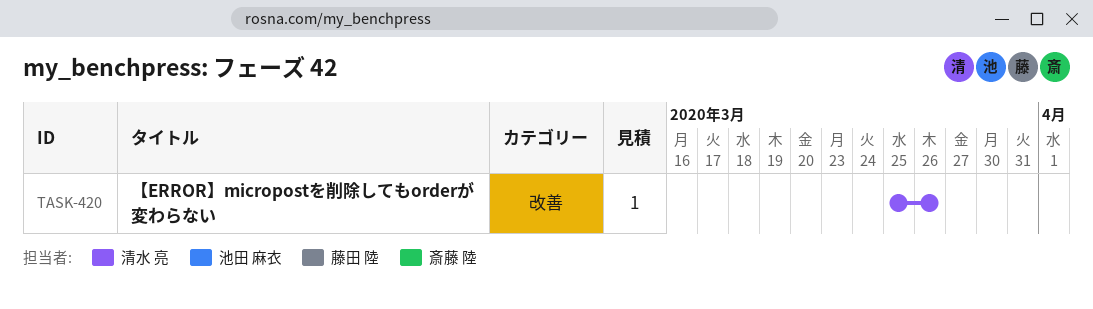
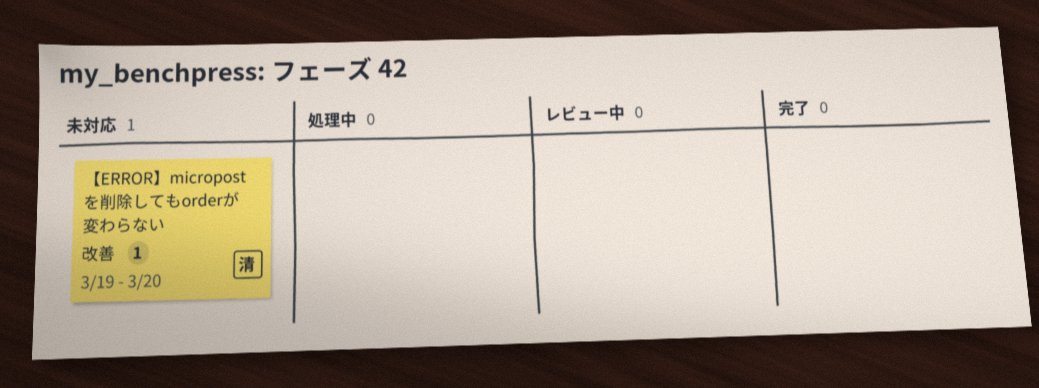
【ERROR】micropostを削除してもorderが変わらない, start: Mar 25 -> Mar 19
【ERROR】micropostを削除してもorderが変わらない, due: Mar 26 -> Mar 20

